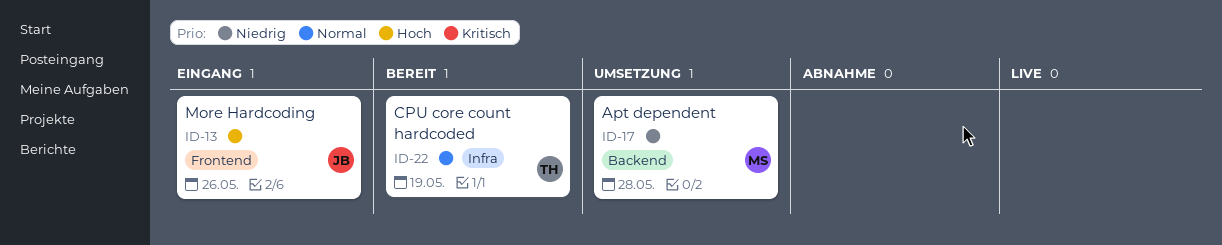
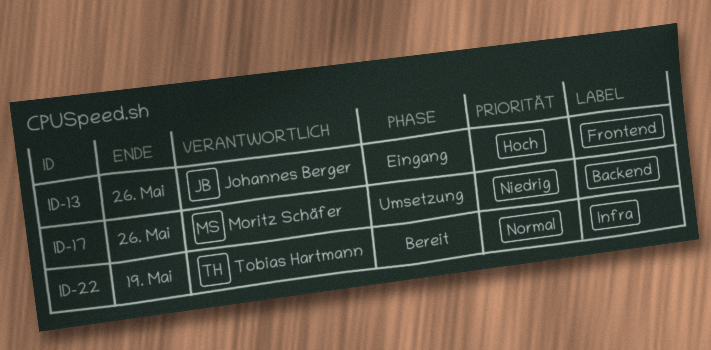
ID-17, due: May 28 -> May 26

